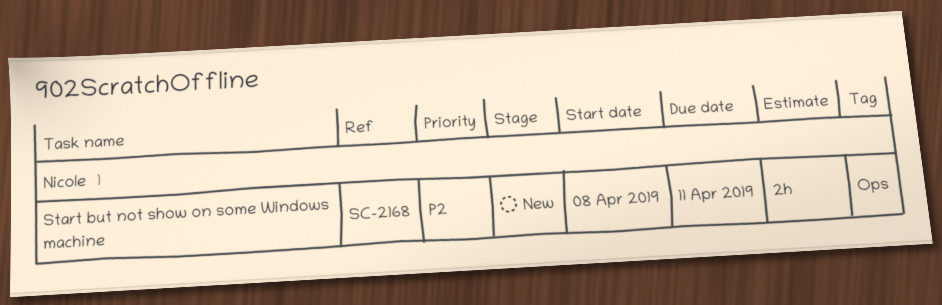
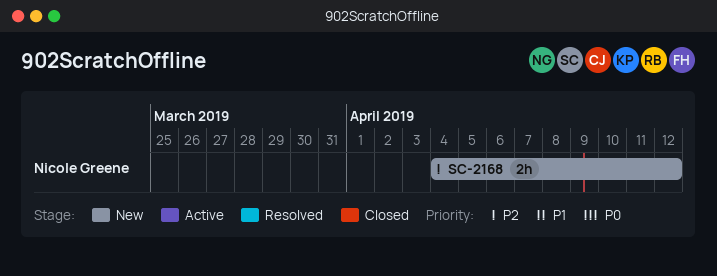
SC-2168, start: Apr 8 -> Apr 4
SC-2168, due: Apr 11 -> Apr 12

